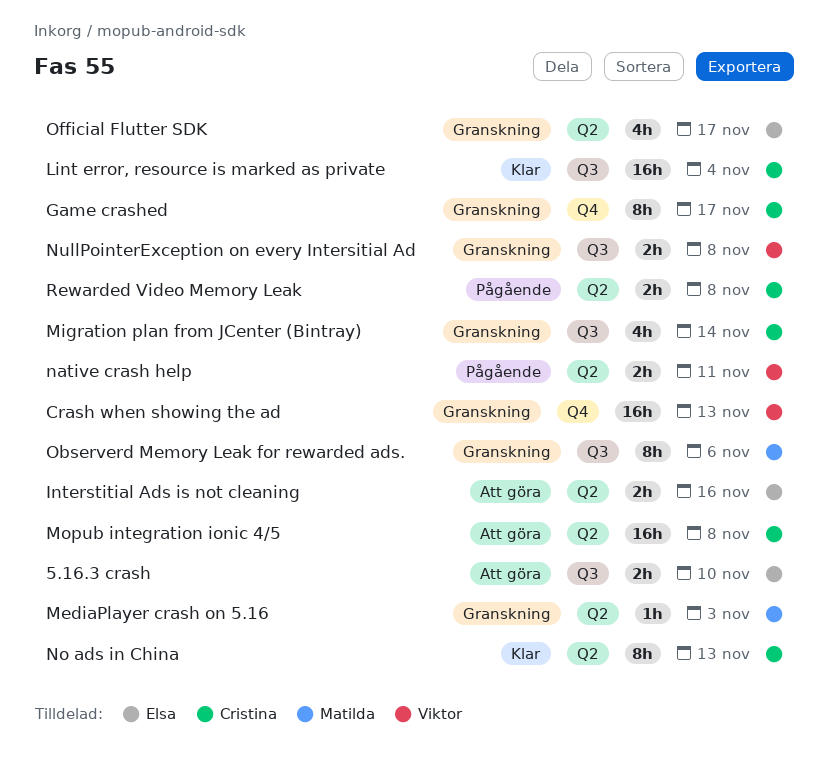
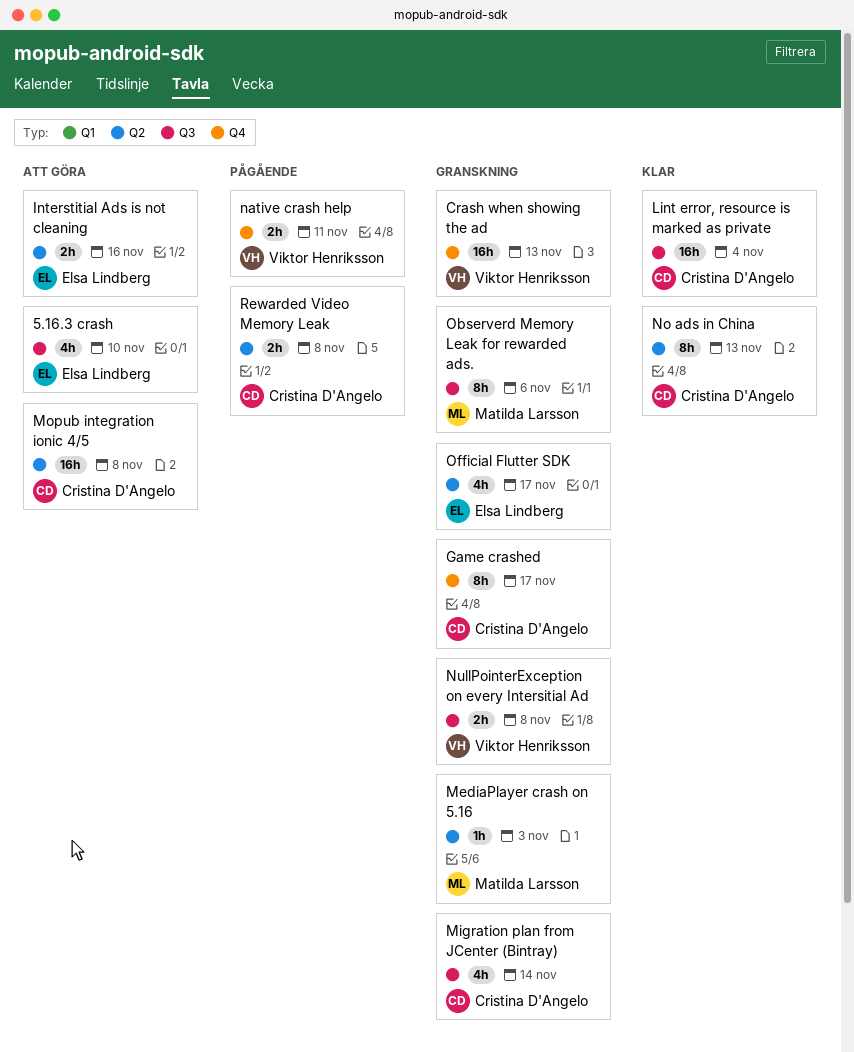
5.16.3 crash, estimate: 2h -> 4h
native crash help, label: Q2 -> Q4

